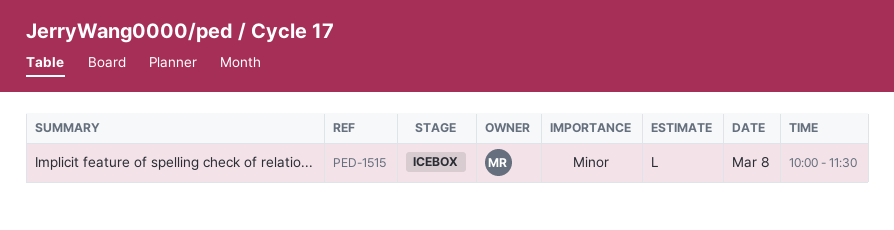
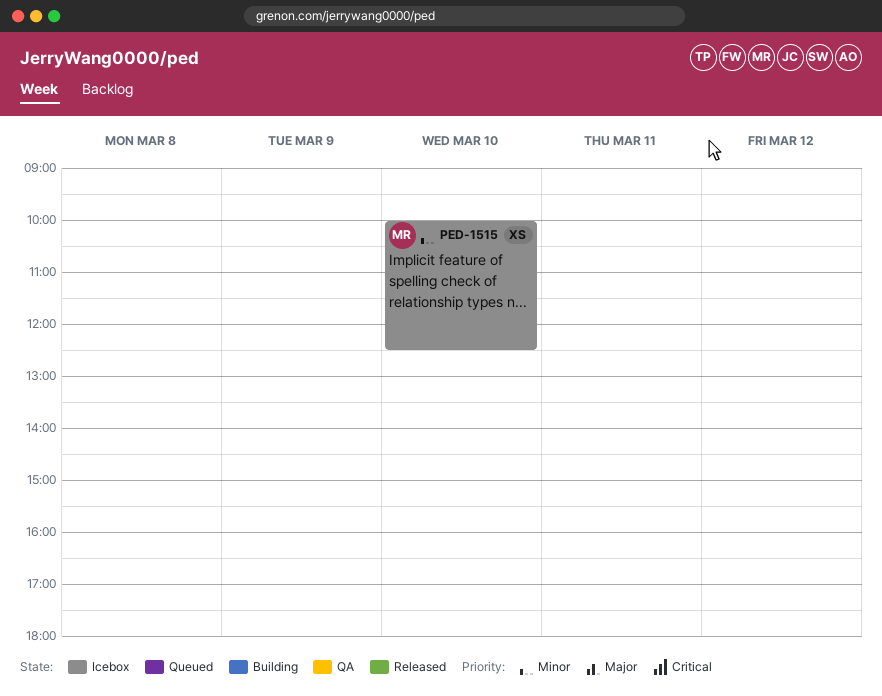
PED-1515, estimate: L -> XS
PED-1515, day: Mar 8 -> Mar 10
PED-1515, ends: 11:30 -> 12:30

